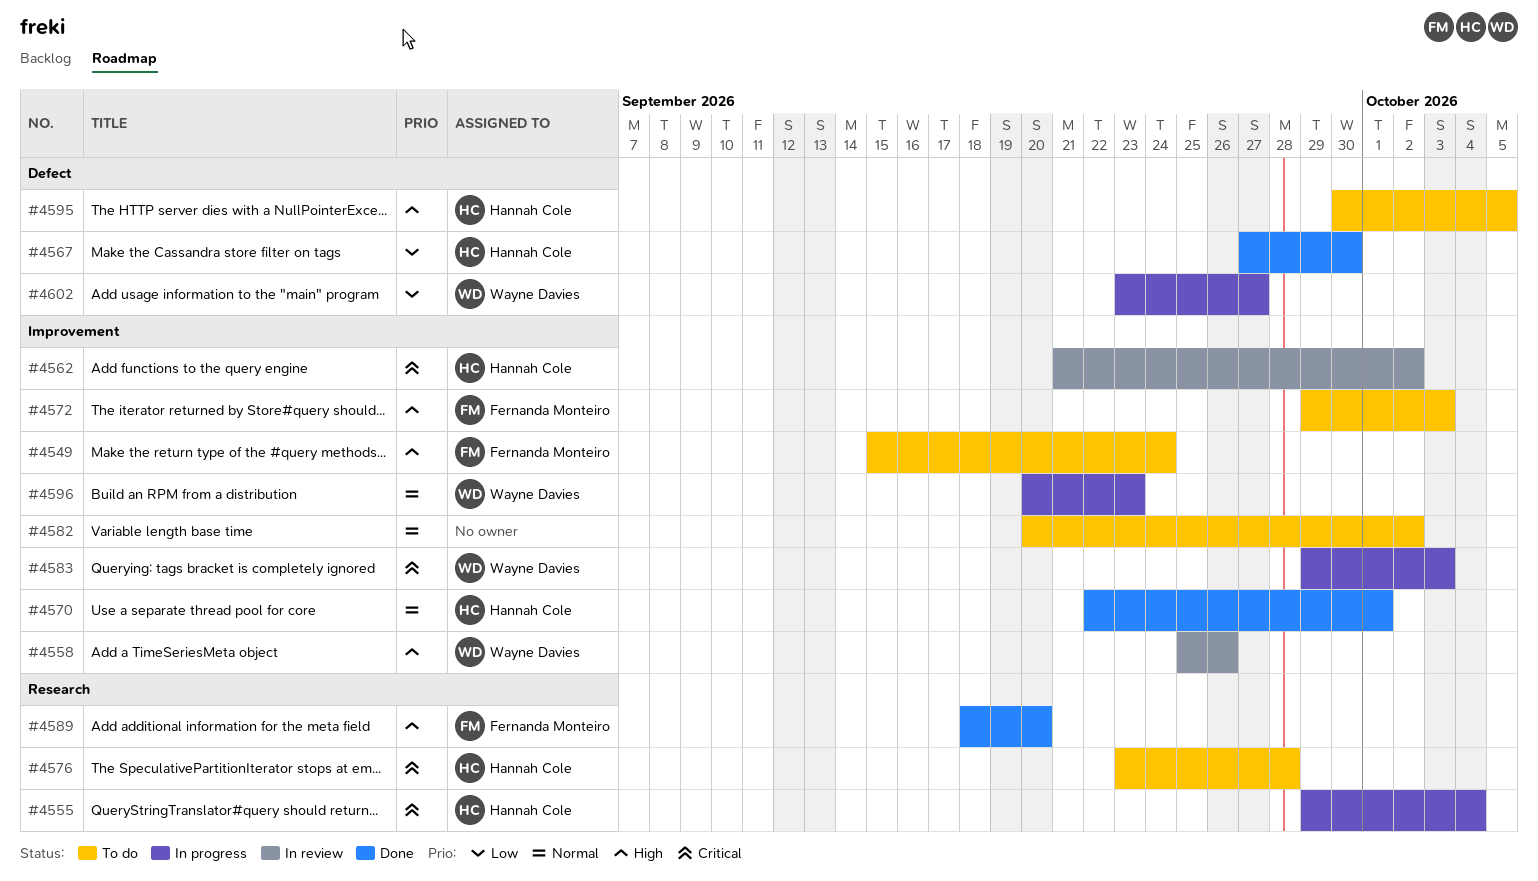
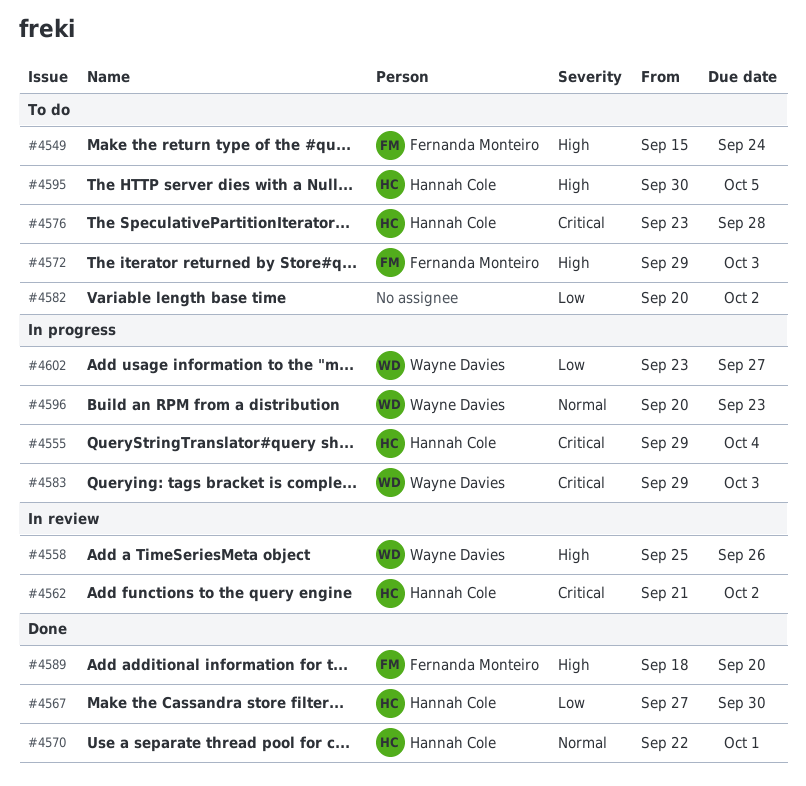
#4582, priority: Normal -> Low

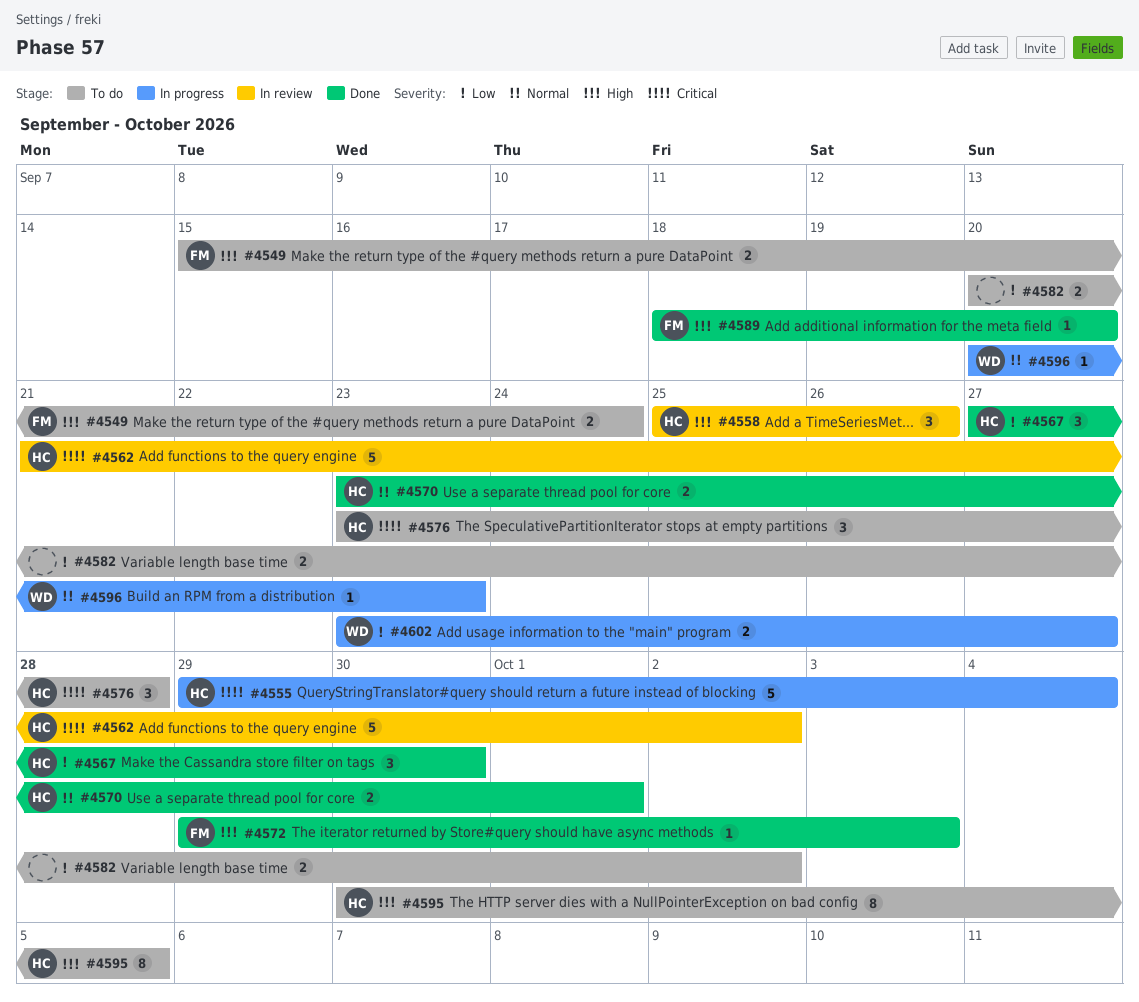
#4558, owner: Wayne Davies -> Hannah Cole
#4570, start: Sep 22 -> Sep 23
#4572, status: To do -> Done
#4583: present -> none

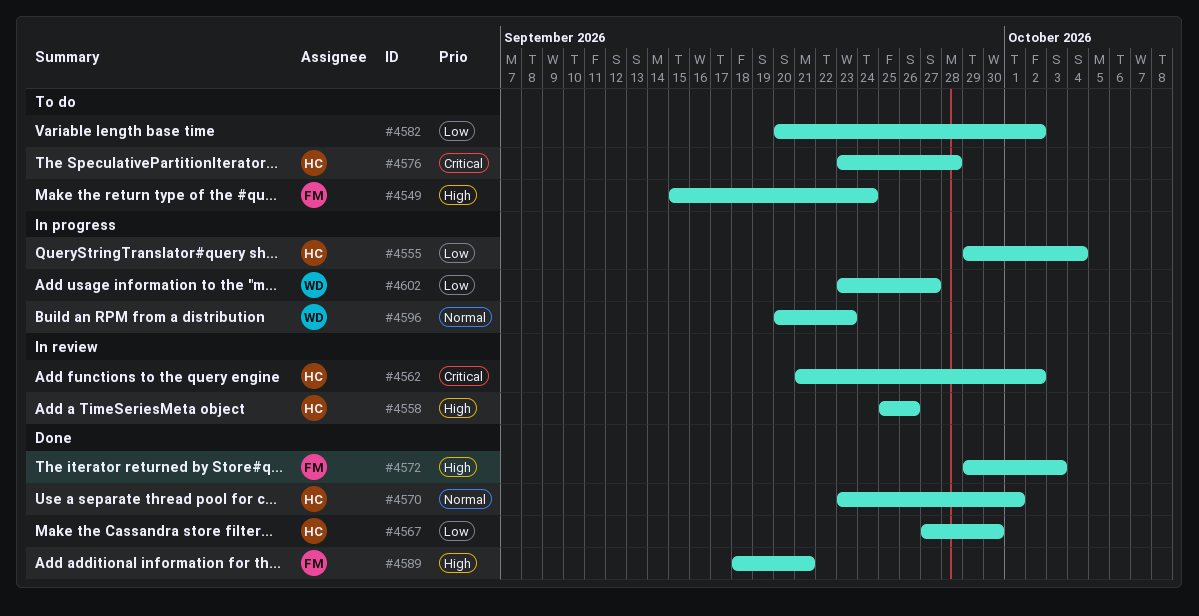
#4555, priority: Critical -> Low
#4589, due: Sep 20 -> Sep 21
#4595: present -> none

